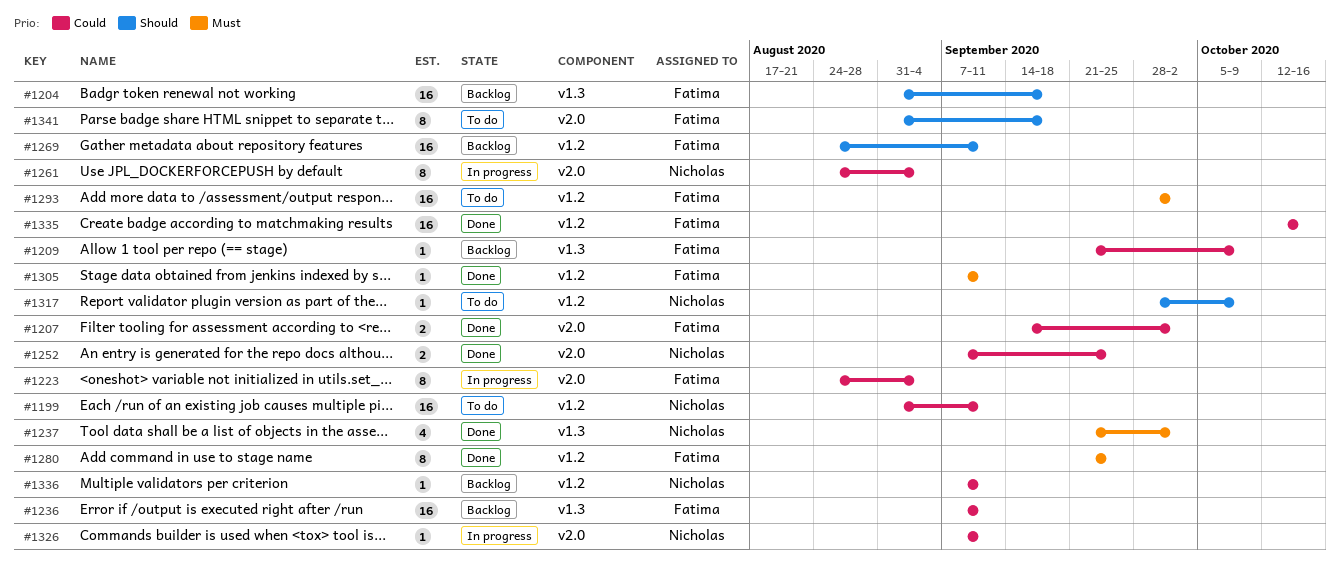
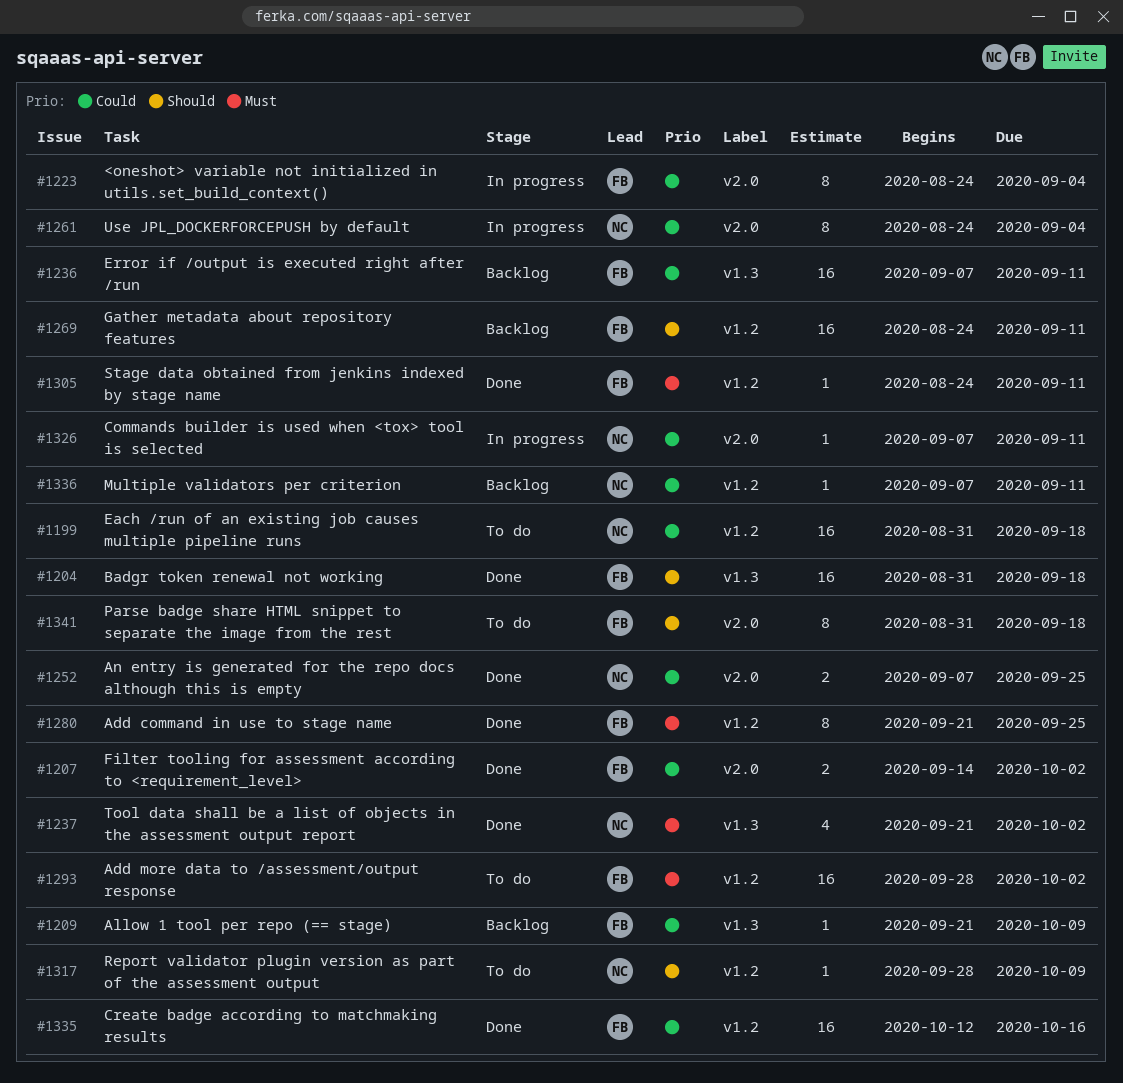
#1199, due: Sep 11 -> Sep 18
#1204, status: Backlog -> Done
#1305, start: Sep 7 -> Aug 24

